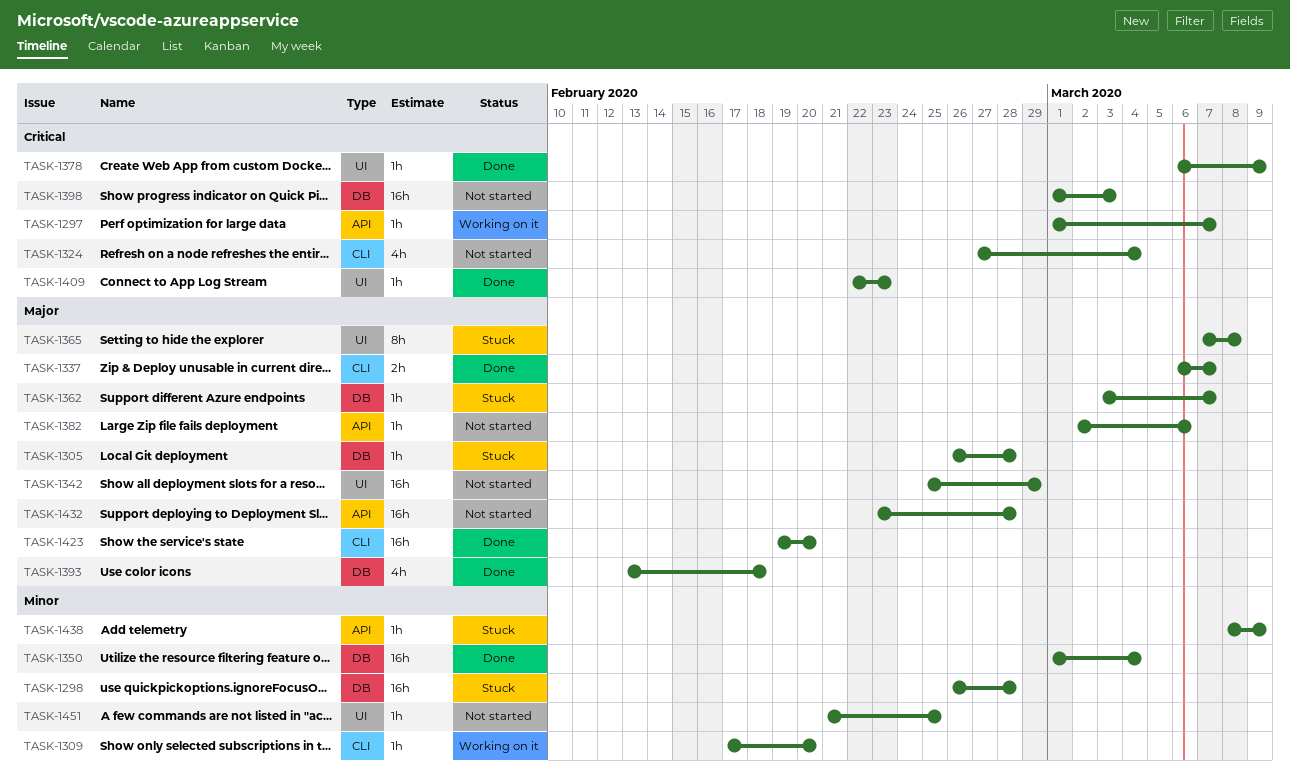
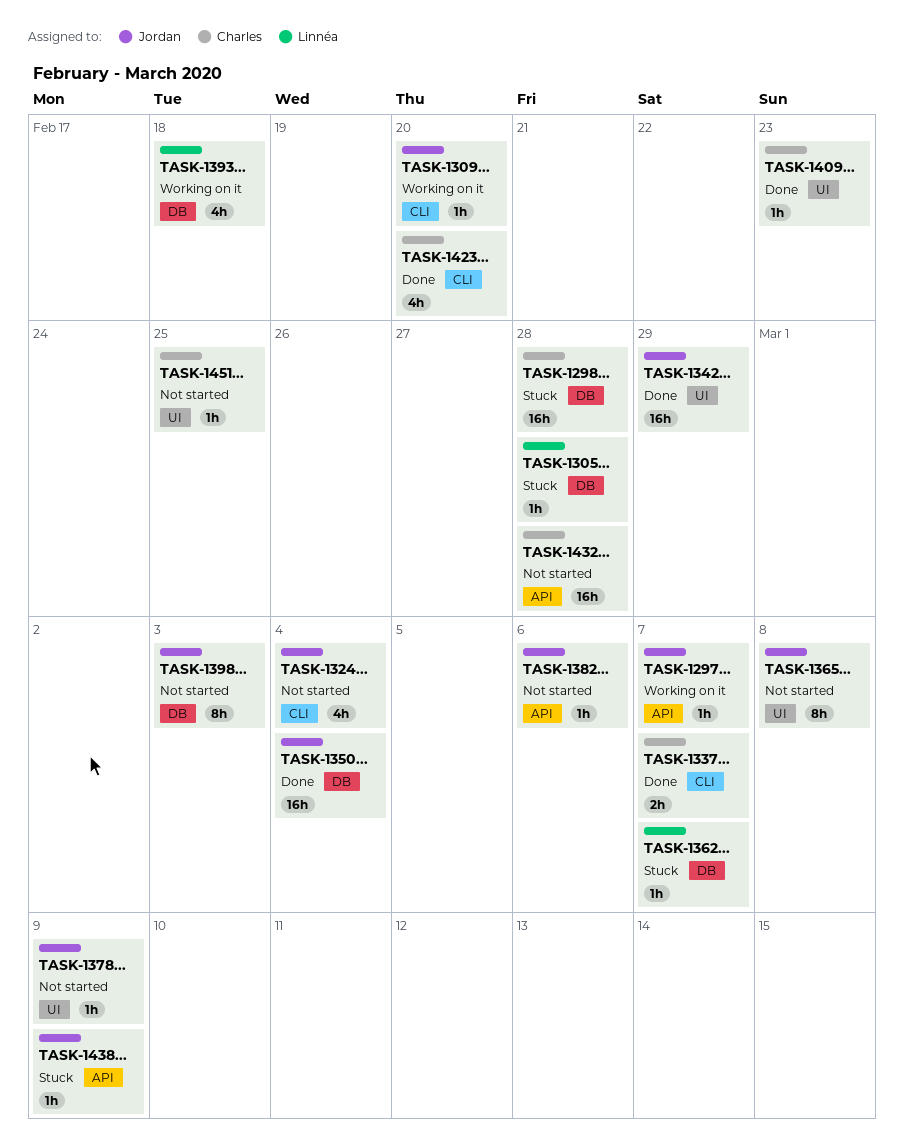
TASK-1342, status: Not started -> Done
TASK-1365, status: Stuck -> Not started
TASK-1378, status: Done -> Not started
TASK-1393, status: Done -> Working on it
TASK-1398, estimate: 16h -> 8h
TASK-1423, estimate: 16h -> 4h

